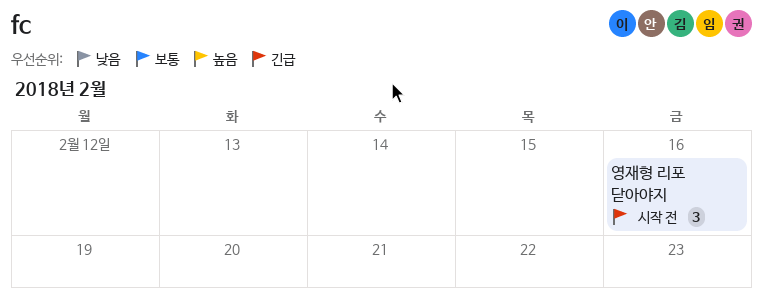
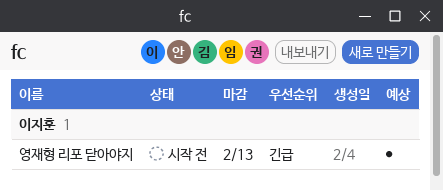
영재형 리포 닫아야지, estimate: 3 -> 1
영재형 리포 닫아야지, due: Feb 16 -> Feb 13

